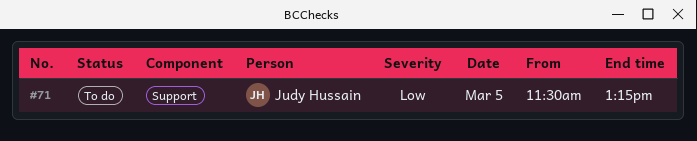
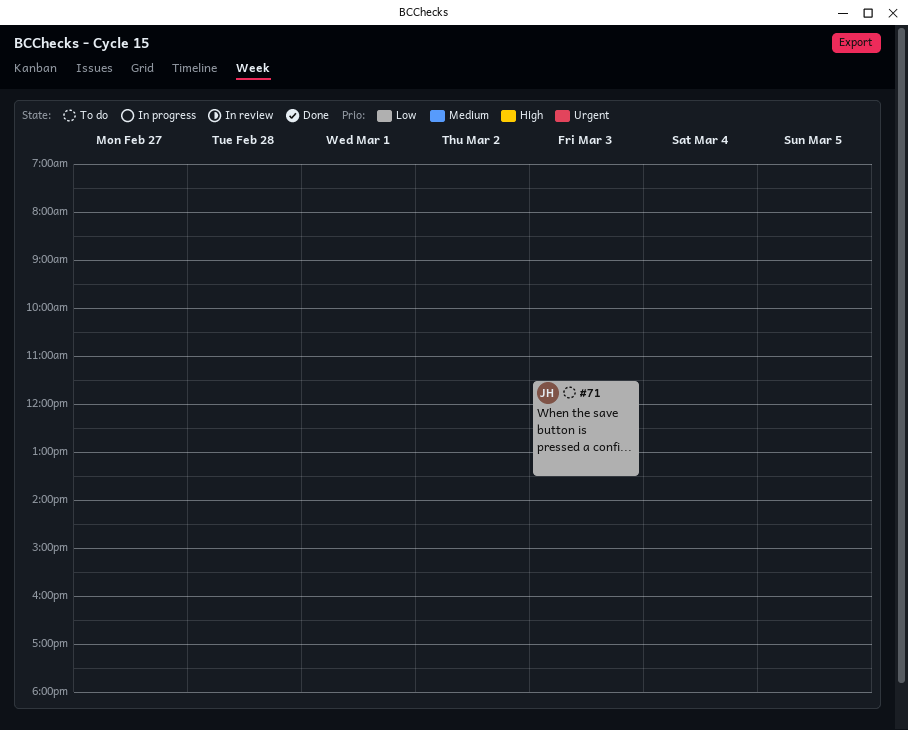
#71, day: Mar 5 -> Mar 3
#71, ends: 13:15 -> 13:30

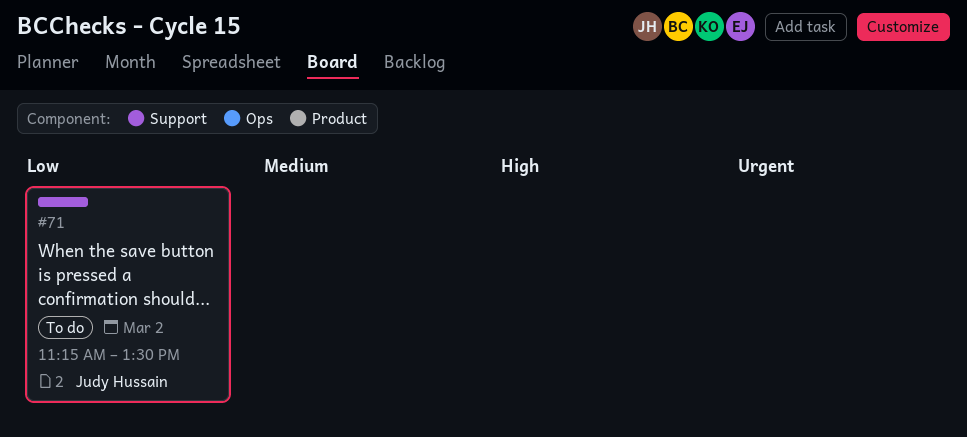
#71, day: Mar 3 -> Mar 2
#71, begins: 11:30 -> 11:15

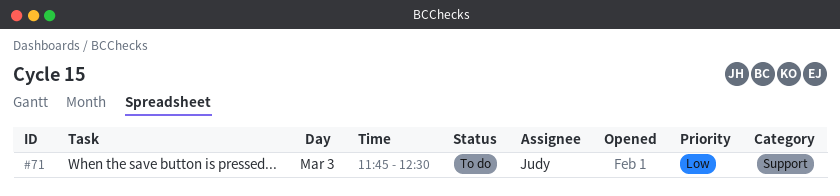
#71, day: Mar 2 -> Mar 3
#71, begins: 11:15 -> 11:45
#71, ends: 13:30 -> 12:30

